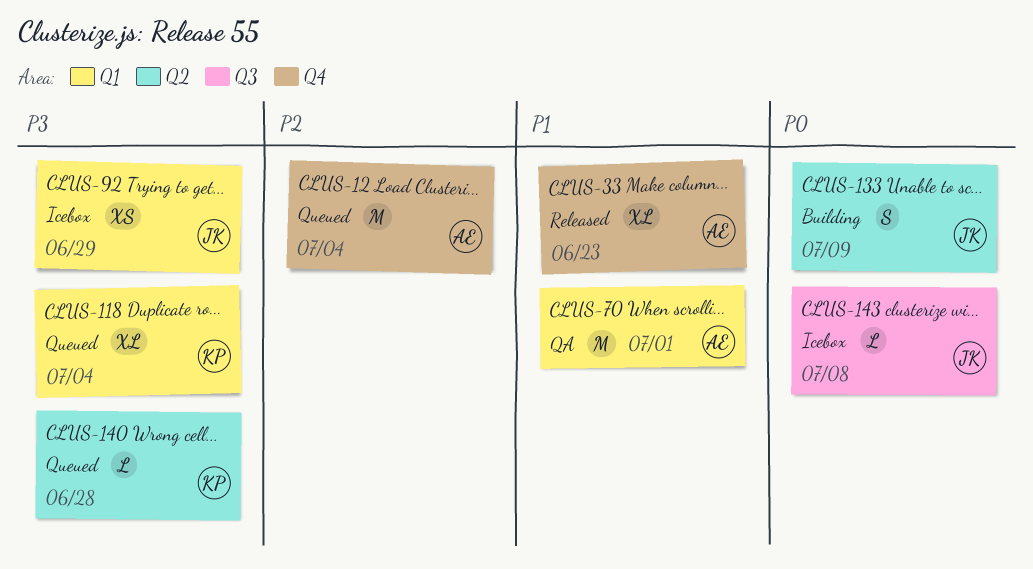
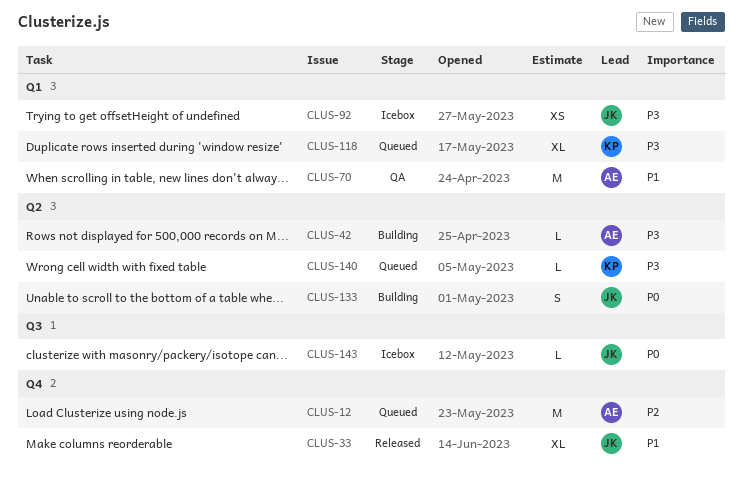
CLUS-33, owner: AE -> JK
CLUS-42: none -> present

